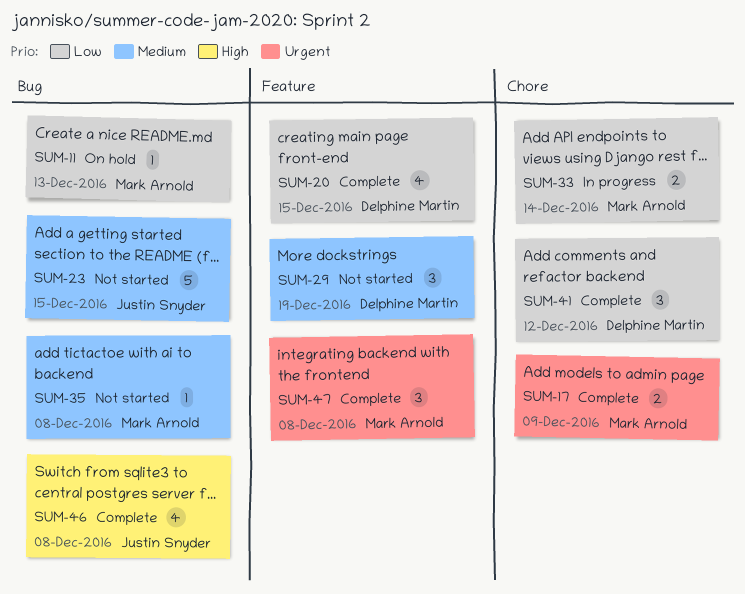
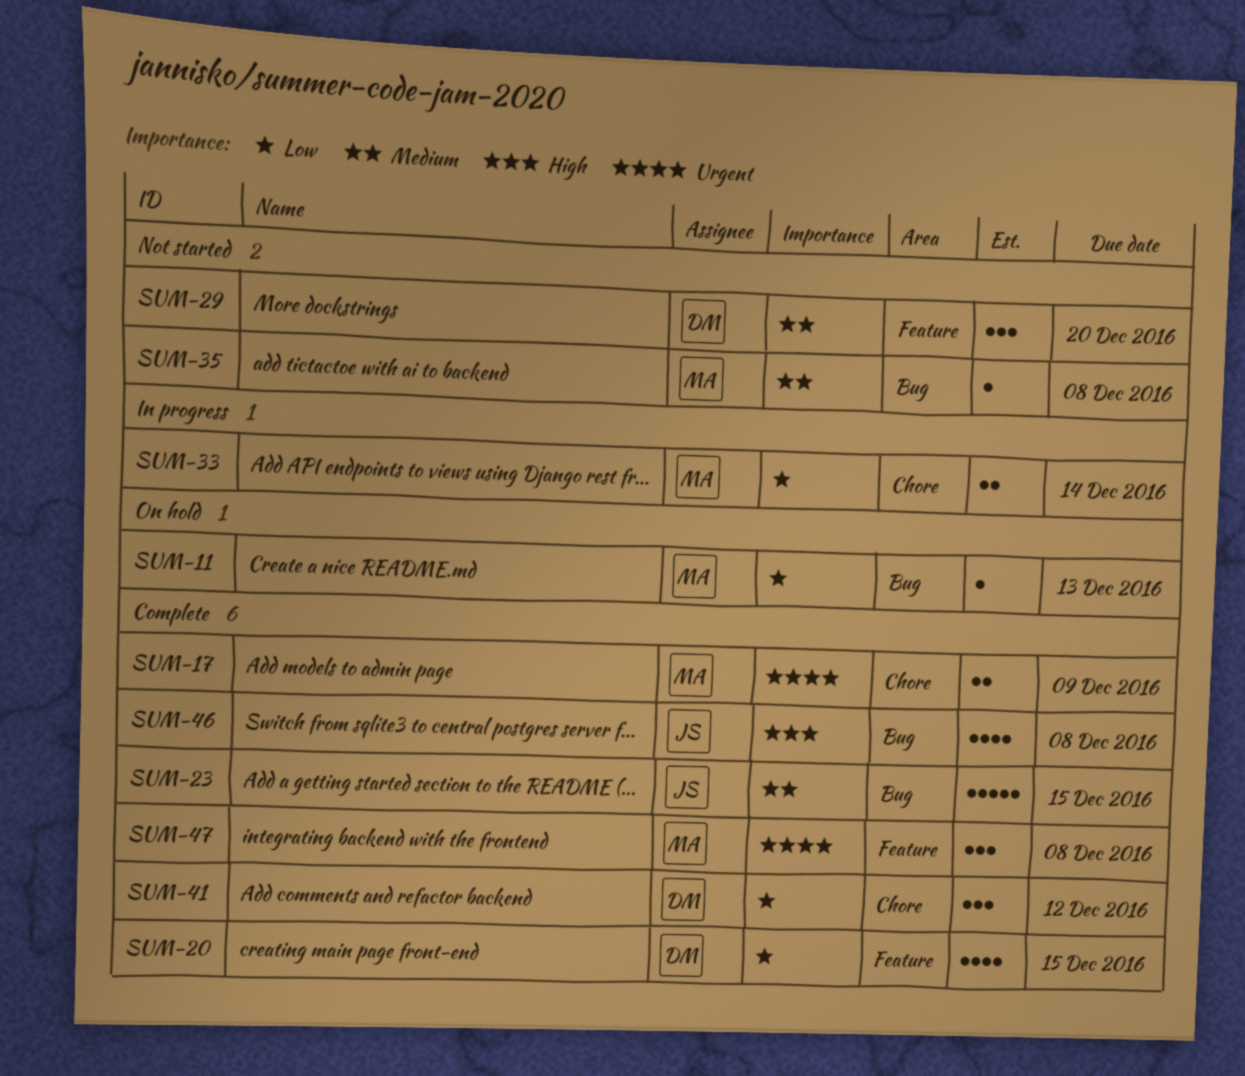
SUM-23, status: Not started -> Complete
SUM-29, due: Dec 19 -> Dec 20

